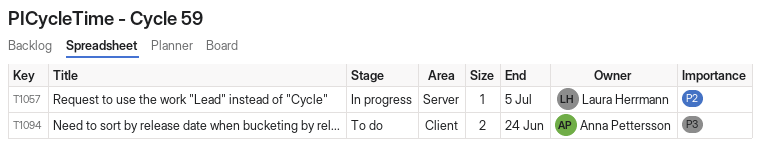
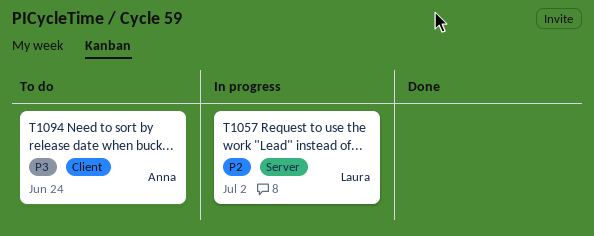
T1057, due: Jul 5 -> Jul 2

